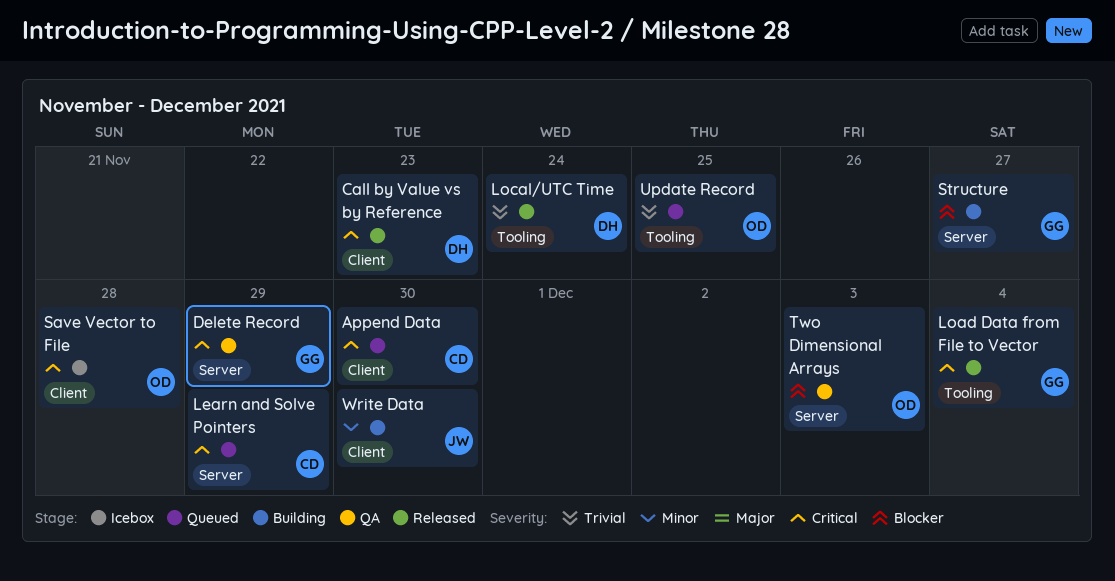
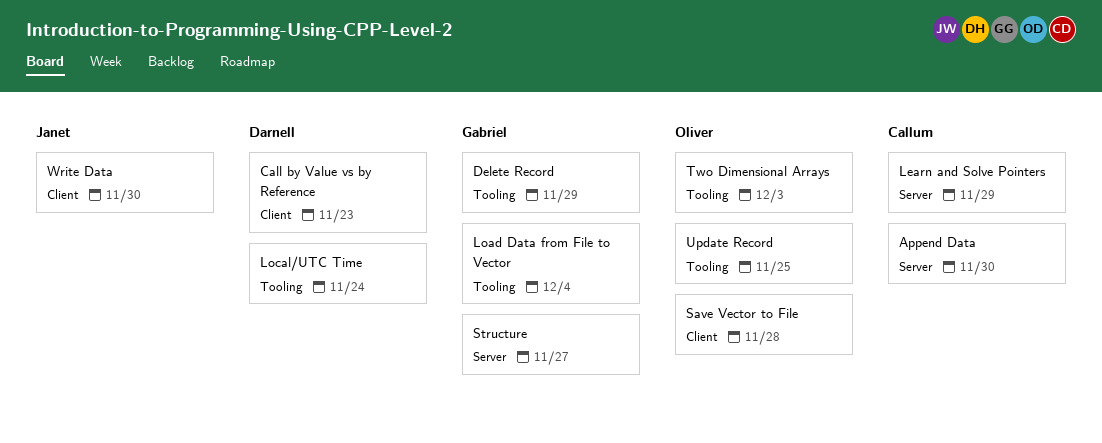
Append Data, label: Client -> Server
Delete Record, label: Server -> Tooling
Two Dimensional Arrays, label: Server -> Tooling

